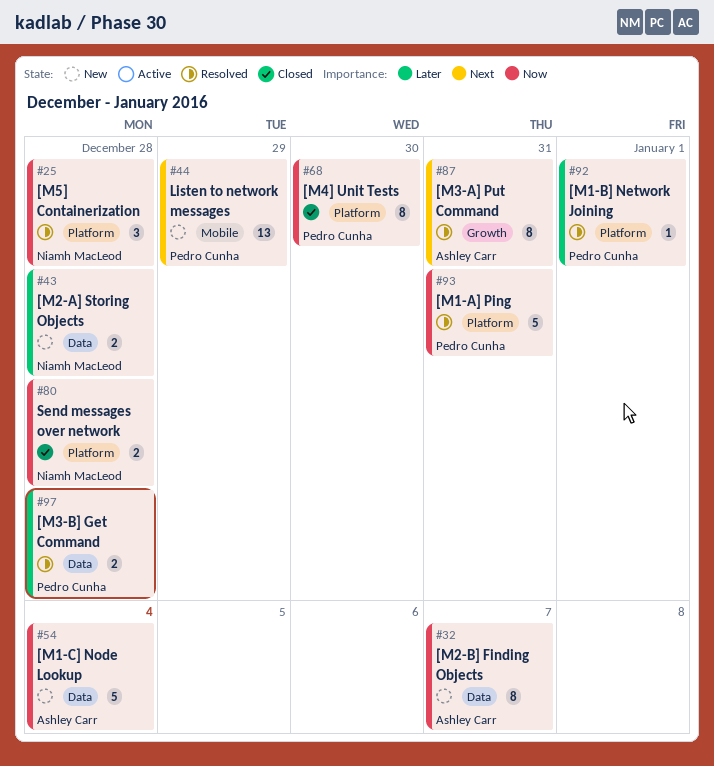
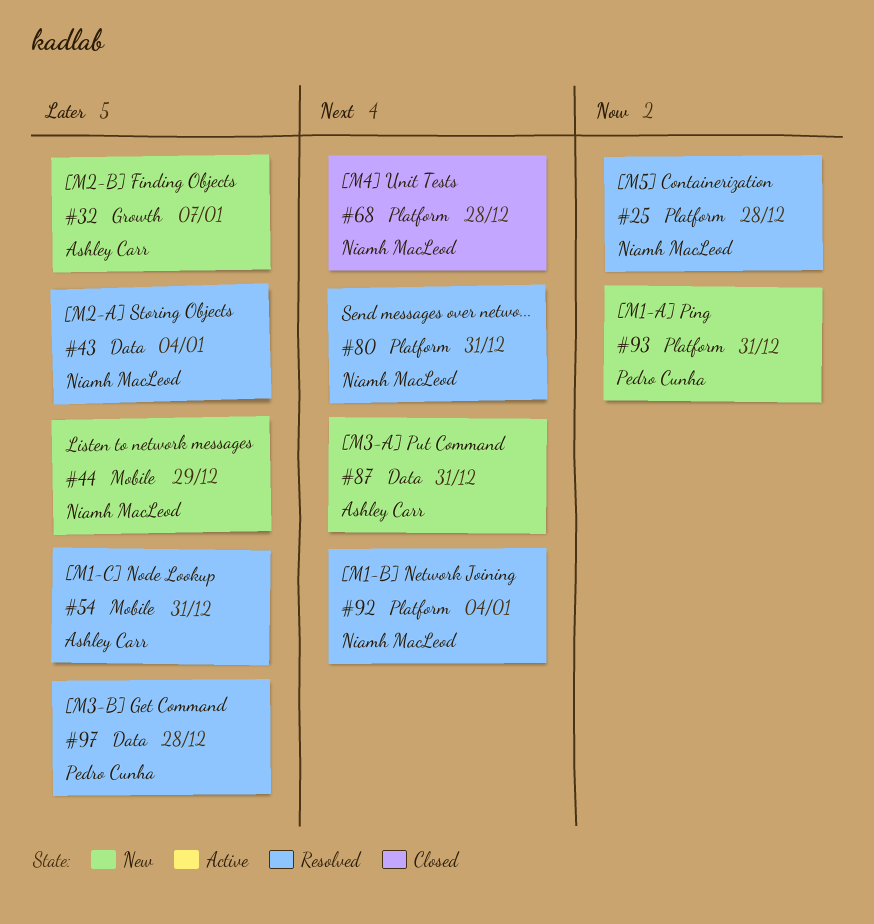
#32, priority: Now -> Later
#32, label: Data -> Growth
#43, status: New -> Resolved
#43, due: Dec 28 -> Jan 4
#44, owner: Pedro Cunha -> Niamh MacLeod
#44, priority: Next -> Later
#54, status: New -> Resolved
#54, priority: Now -> Later
#54, label: Data -> Mobile
#54, due: Jan 4 -> Dec 31
#68, owner: Pedro Cunha -> Niamh MacLeod
#68, priority: Now -> Next
#68, due: Dec 30 -> Dec 28
#80, status: Closed -> Resolved
#80, priority: Now -> Next
#80, due: Dec 28 -> Dec 31
#87, status: Resolved -> New
#87, label: Growth -> Data
#92, owner: Pedro Cunha -> Niamh MacLeod
#92, priority: Later -> Next
#92, due: Jan 1 -> Jan 4
#93, status: Resolved -> New

